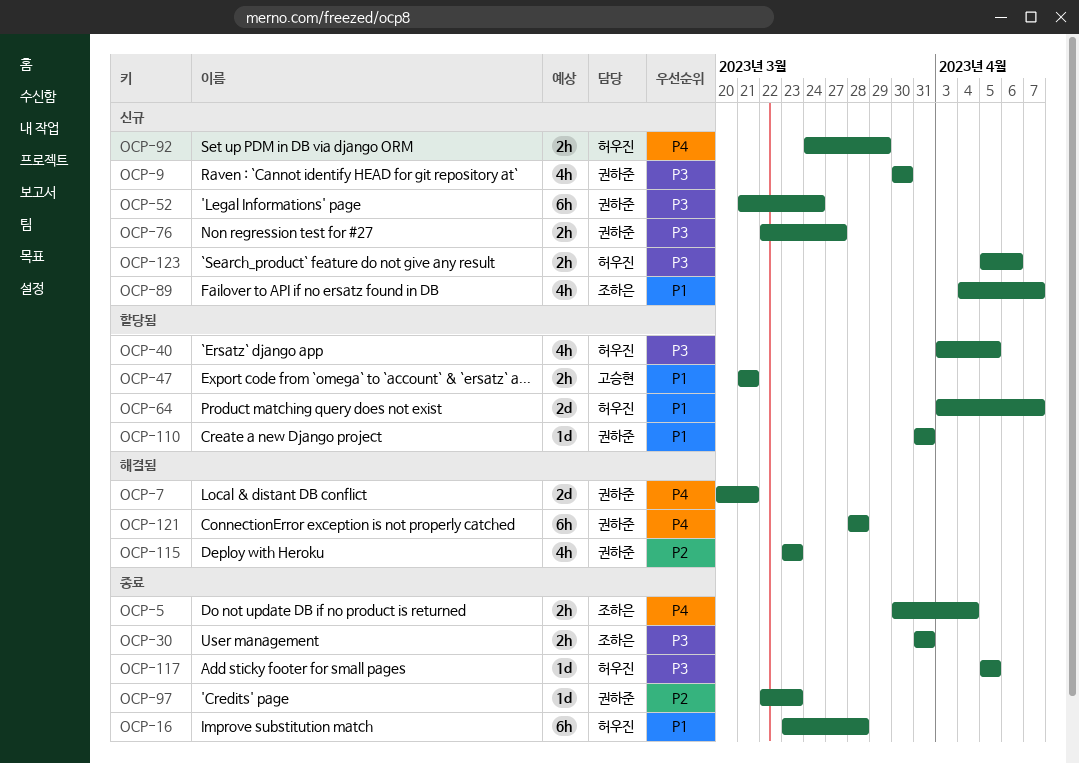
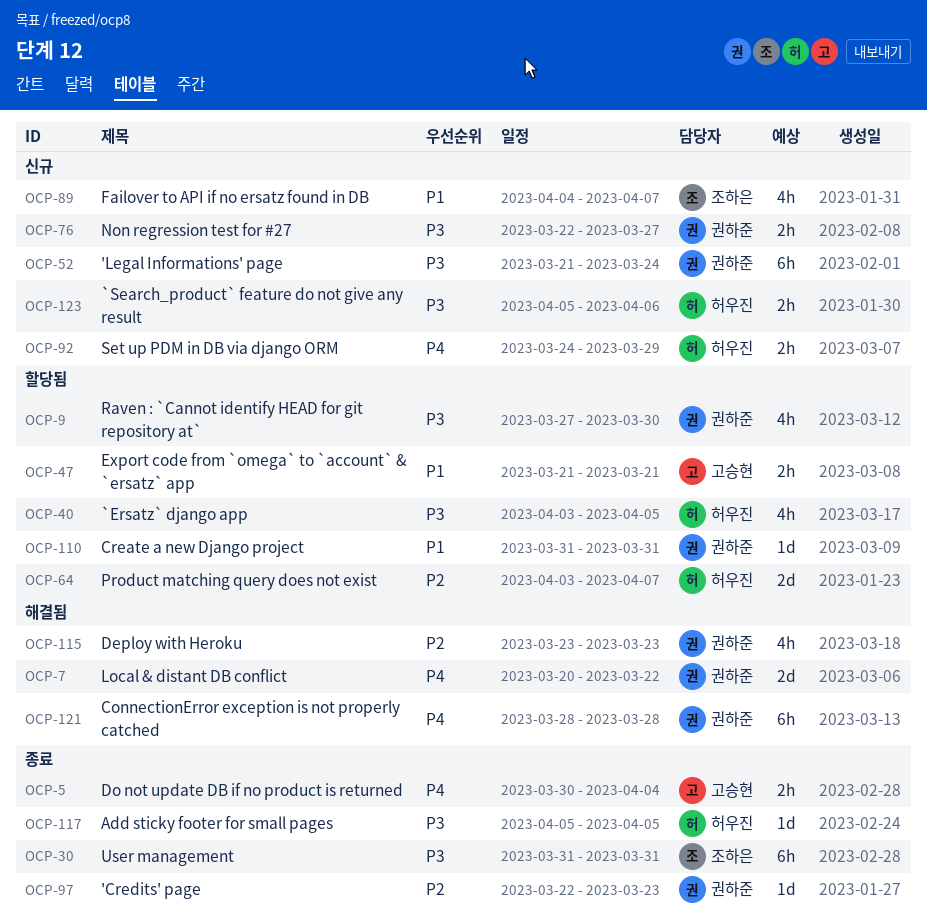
OCP-5, owner: 조하은 -> 고승현
OCP-7, due: Mar 21 -> Mar 22
OCP-9, status: 신규 -> 할당됨
OCP-9, start: Mar 30 -> Mar 27
OCP-16: present -> none
OCP-30, estimate: 2h -> 6h
OCP-64, priority: P1 -> P2

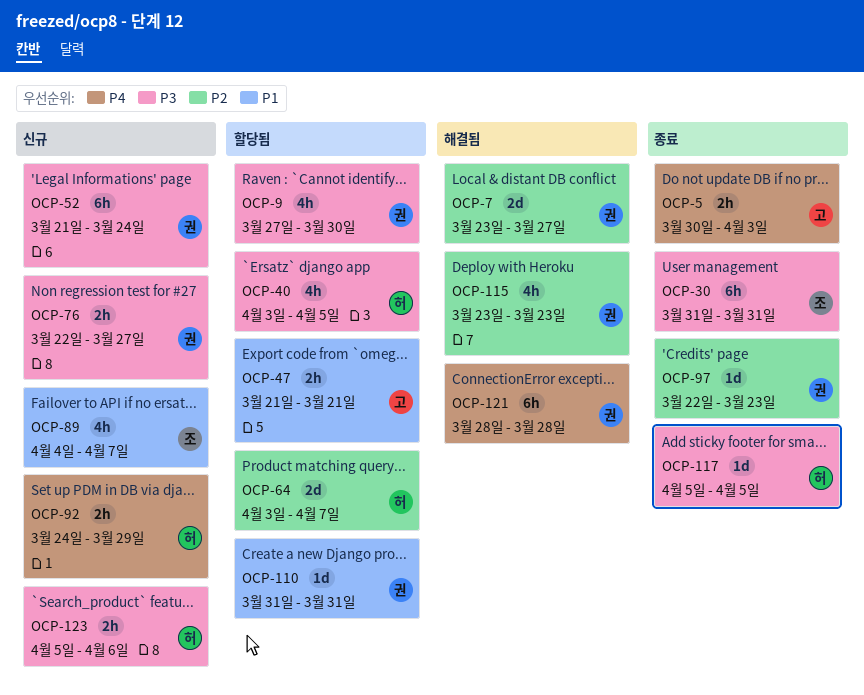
OCP-5, due: Apr 4 -> Apr 3
OCP-7, priority: P4 -> P2
OCP-7, start: Mar 20 -> Mar 23
OCP-7, due: Mar 22 -> Mar 27

